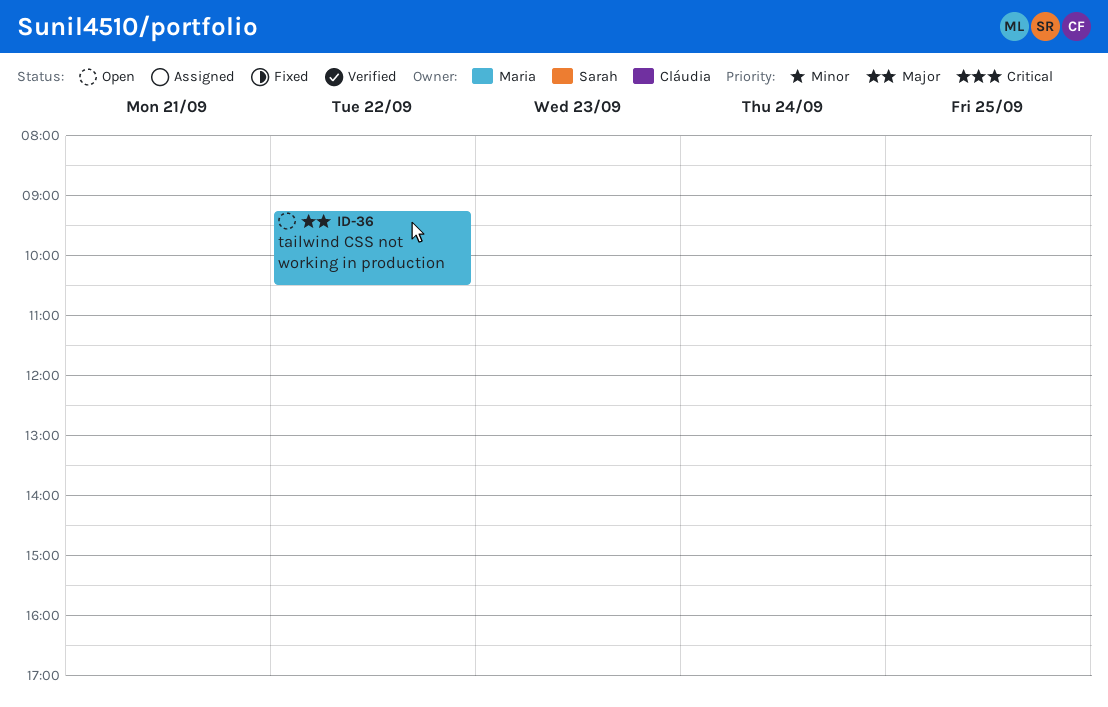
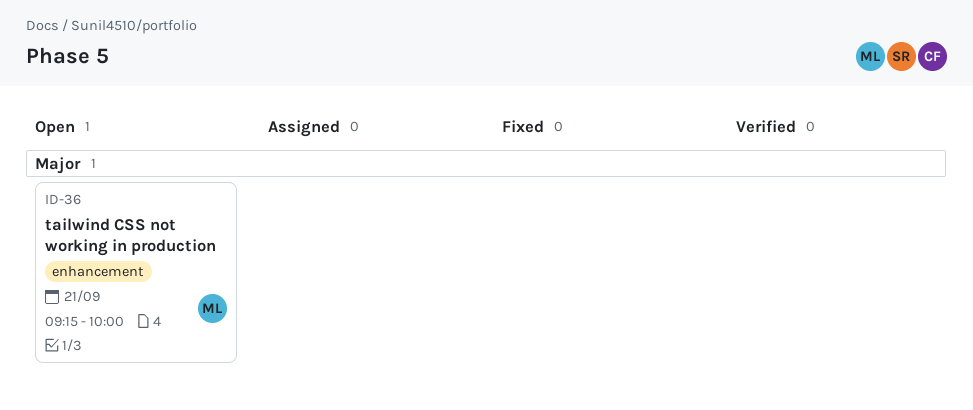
ID-36, day: Sep 22 -> Sep 21
ID-36, ends: 10:30 -> 10:00

